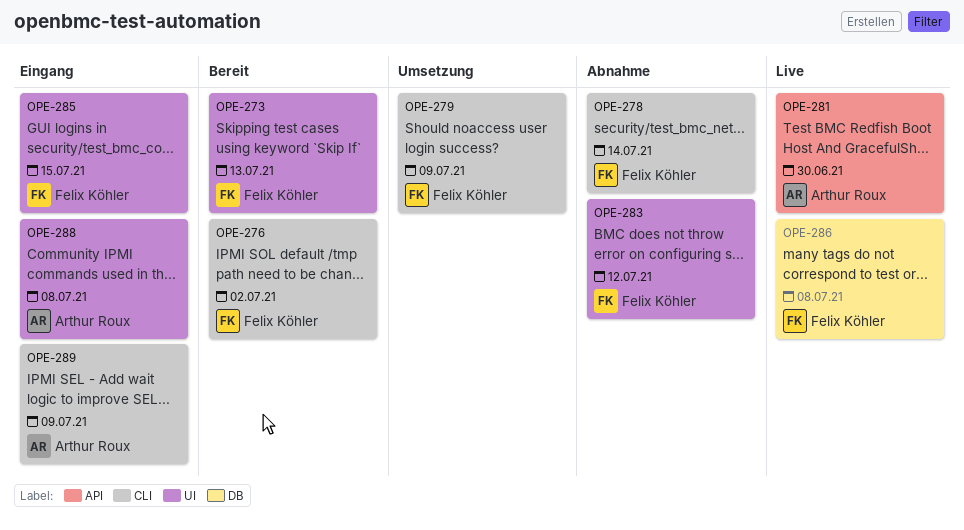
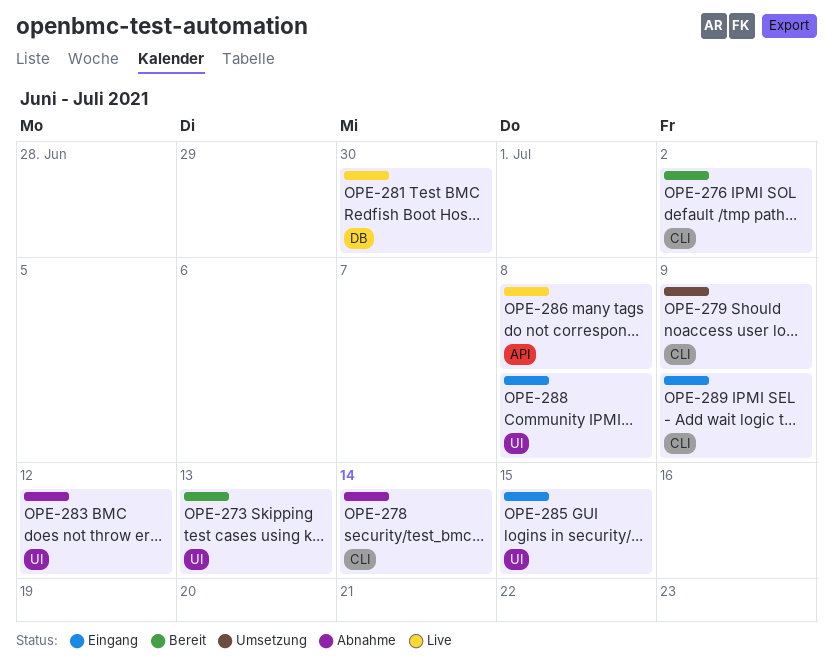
OPE-281, label: API -> DB
OPE-286, label: DB -> API

